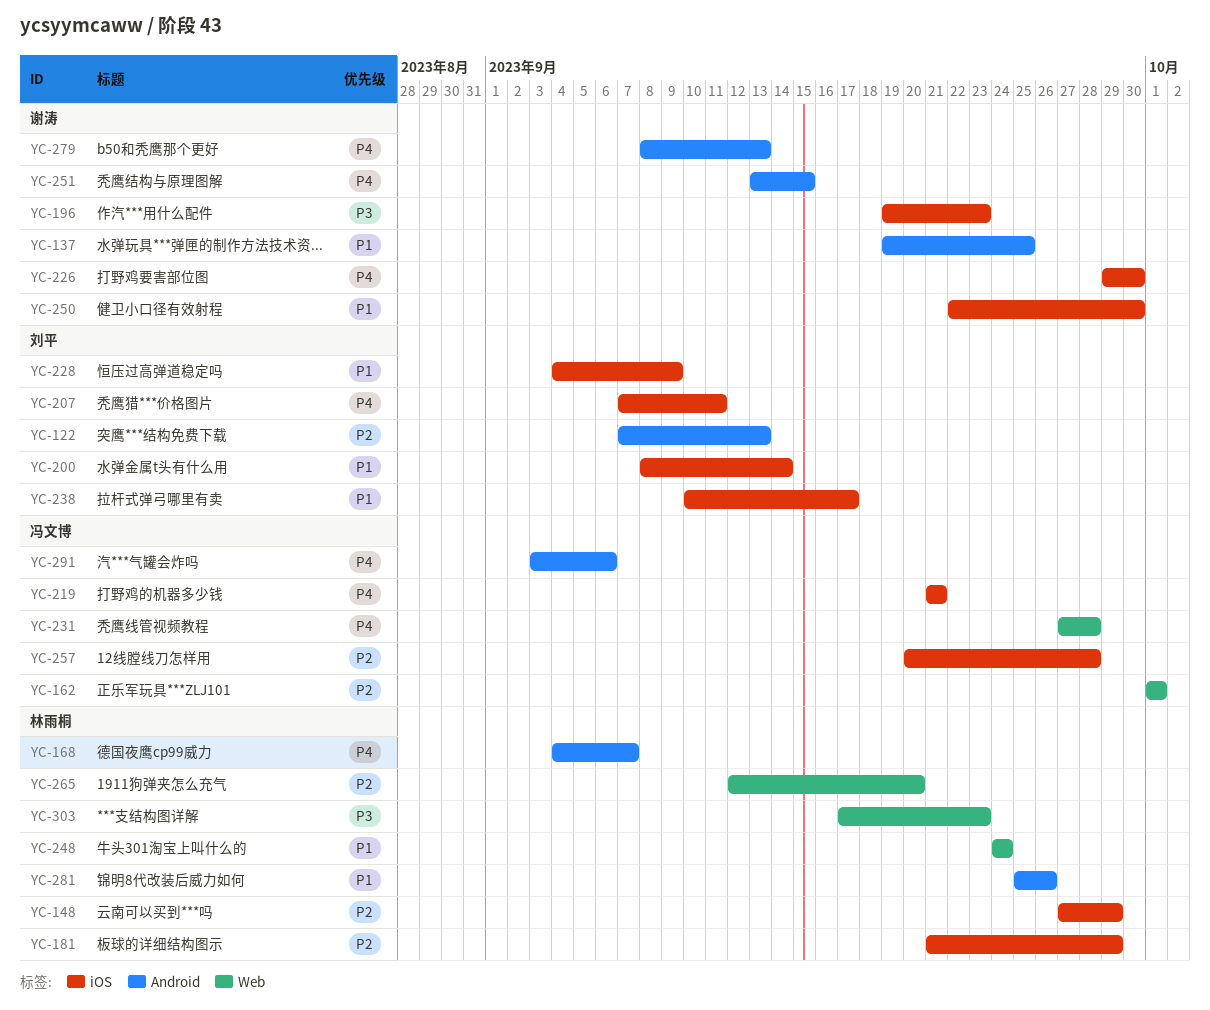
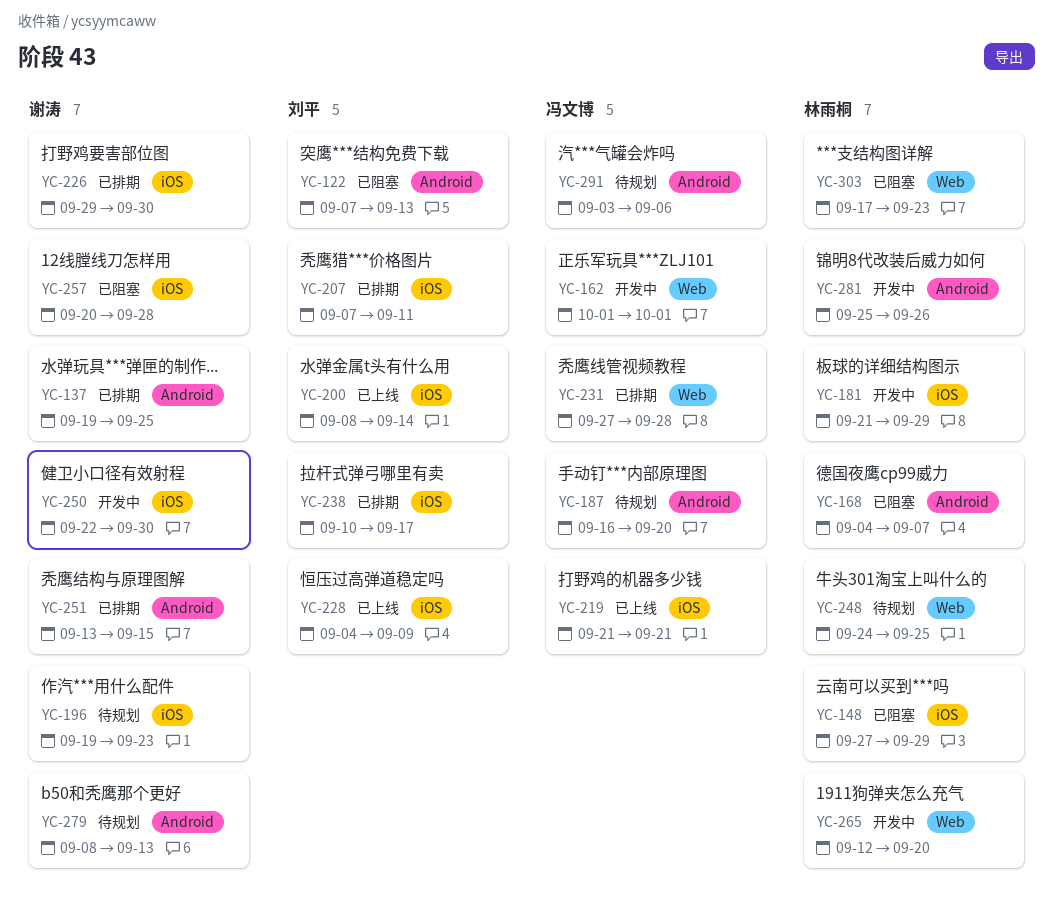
YC-187: none -> present
YC-248, due: Sep 24 -> Sep 25
YC-257, owner: 冯文博 -> 谢涛

